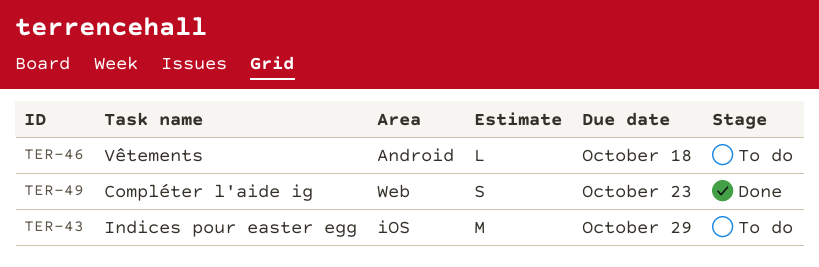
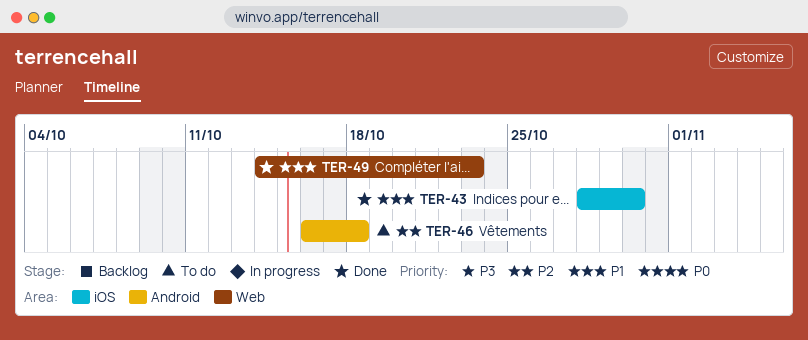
TER-43, status: To do -> Done
TER-43, due: Oct 29 -> Oct 30

